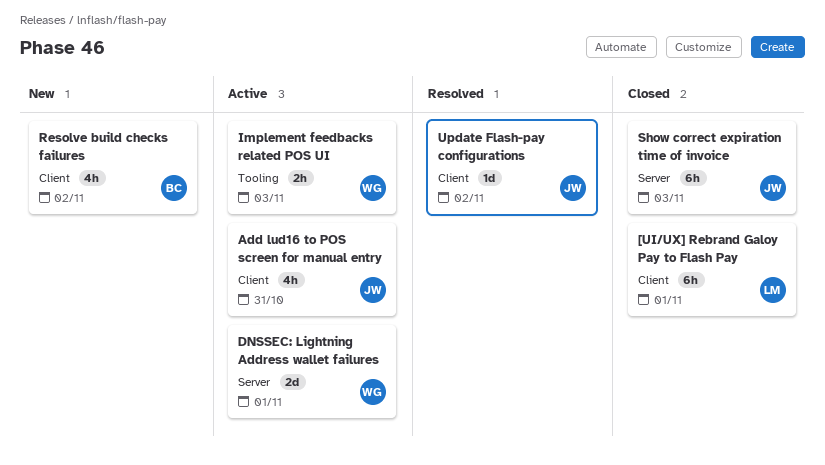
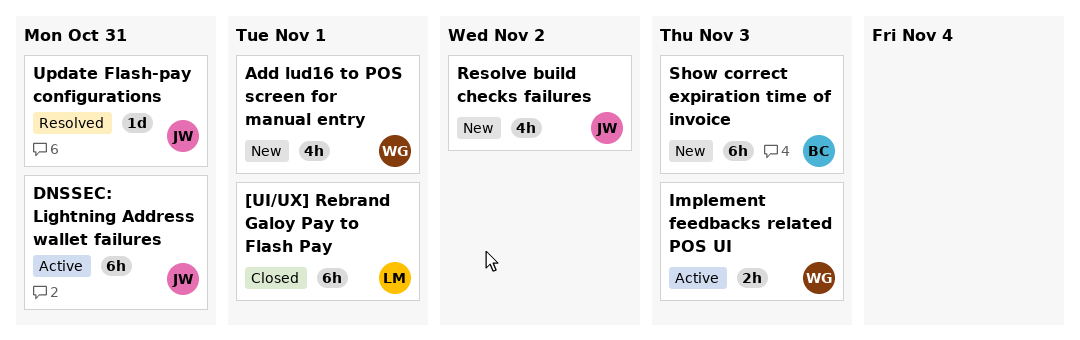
Add lud16 to POS screen for manual entry, status: Active -> New
Add lud16 to POS screen for manual entry, owner: JW -> WG
Add lud16 to POS screen for manual entry, due: Oct 31 -> Nov 1
DNSSEC: Lightning Address wallet failures, owner: WG -> JW
DNSSEC: Lightning Address wallet failures, estimate: 2d -> 6h
DNSSEC: Lightning Address wallet failures, due: Nov 1 -> Oct 31
Resolve build checks failures, owner: BC -> JW
Show correct expiration time of invoice, status: Closed -> New
Show correct expiration time of invoice, owner: JW -> BC
Update Flash-pay configurations, due: Nov 2 -> Oct 31

